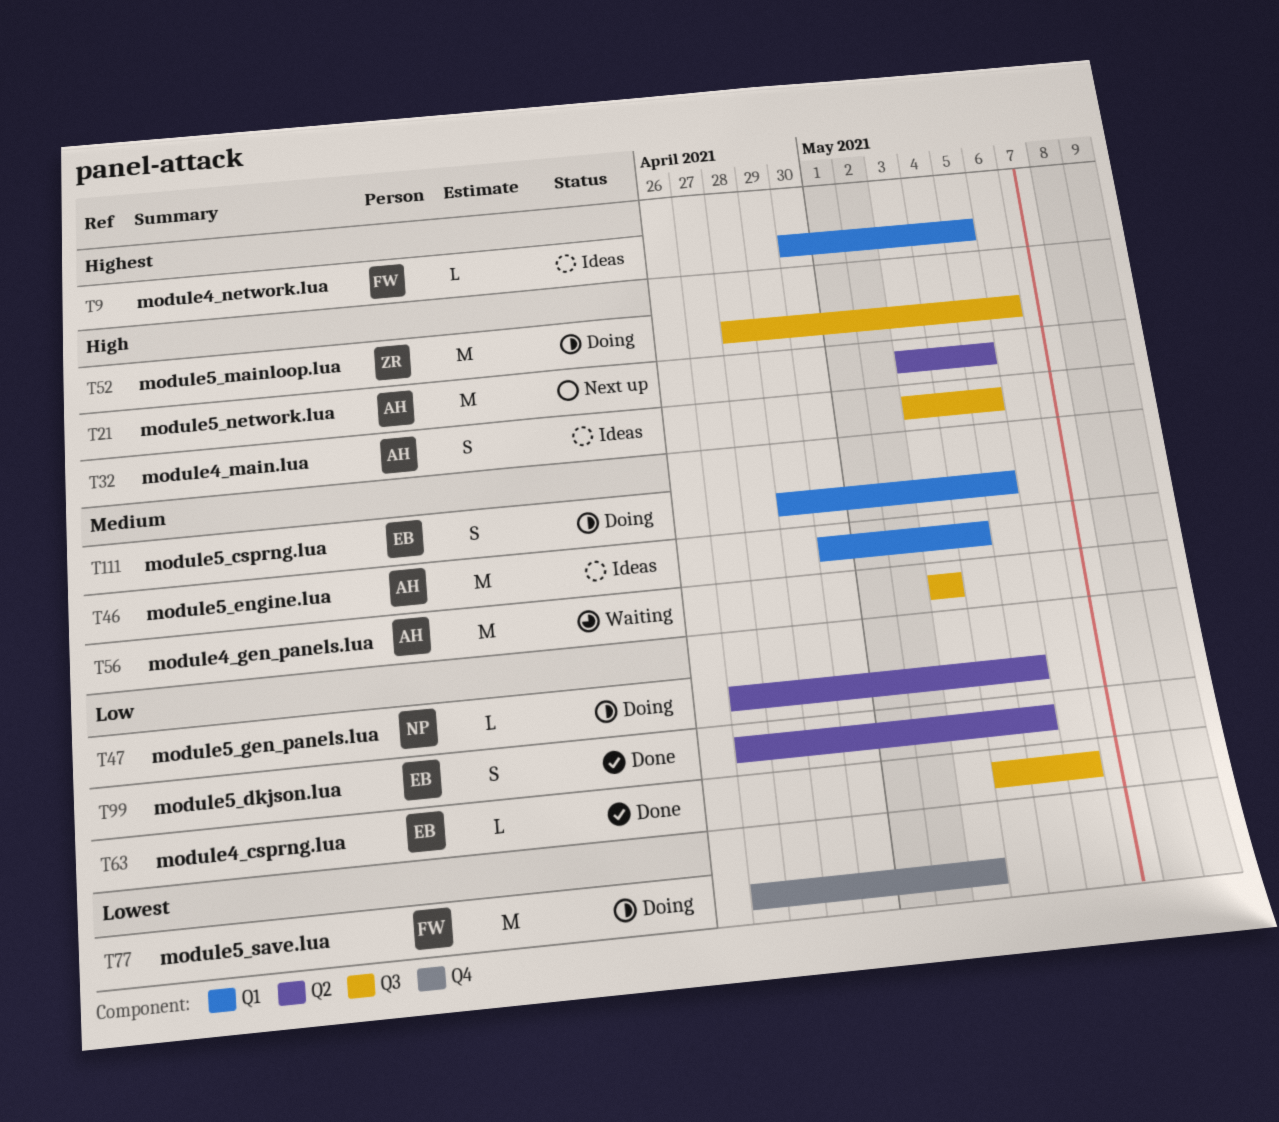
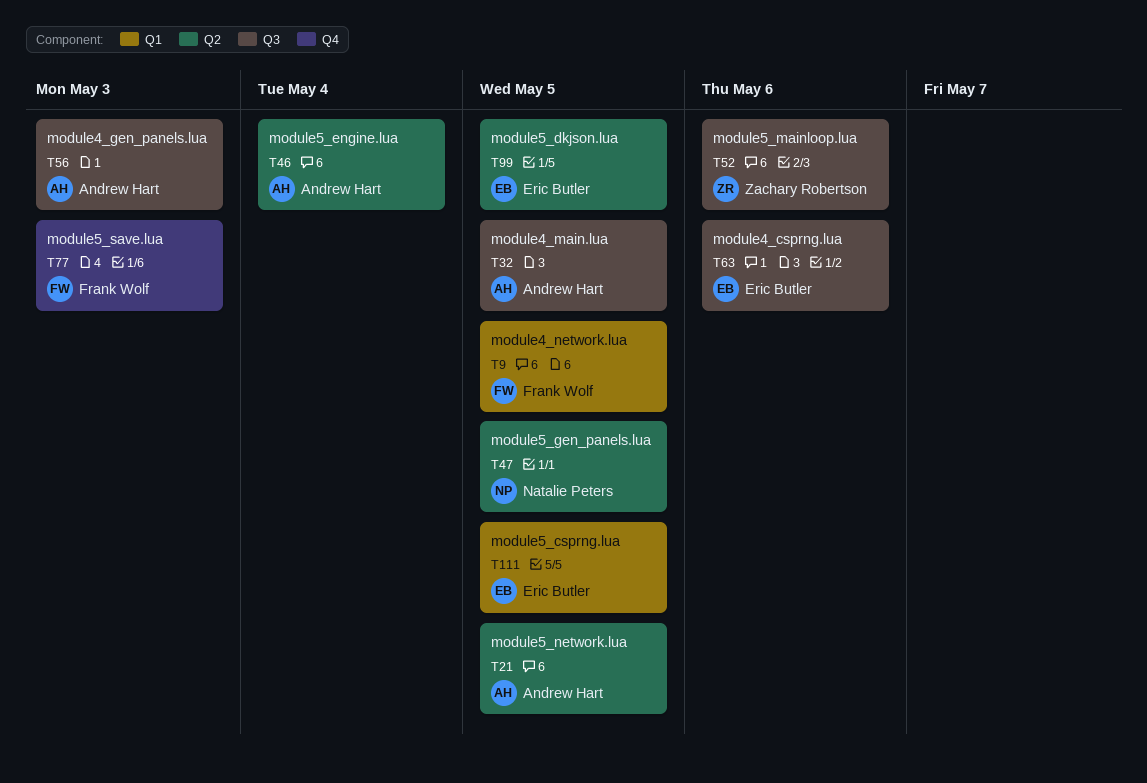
T46, label: Q1 -> Q2

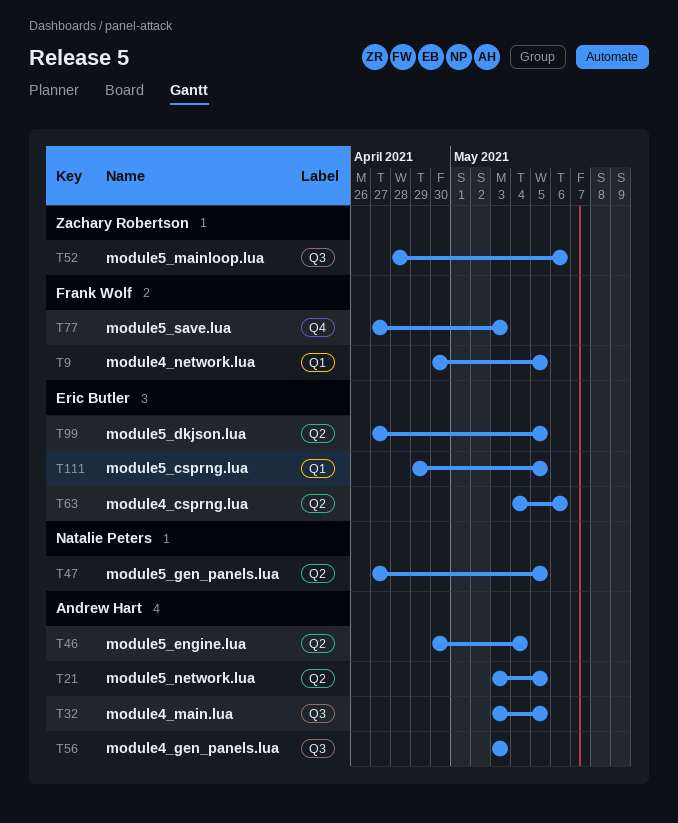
T63, label: Q3 -> Q2

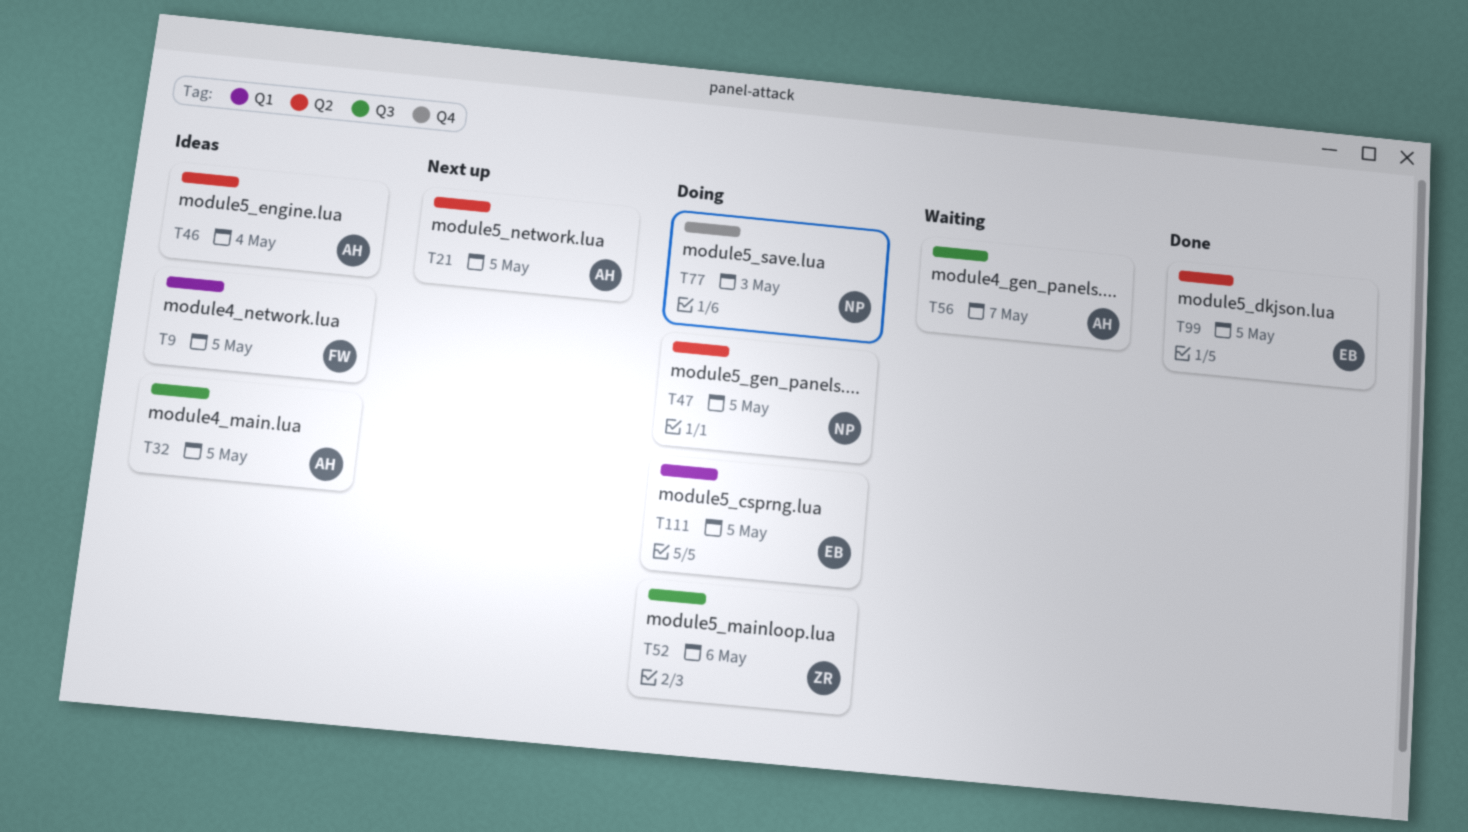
T56, due: May 3 -> May 7
T63: present -> none
T77, owner: Frank Wolf -> Natalie Peters

